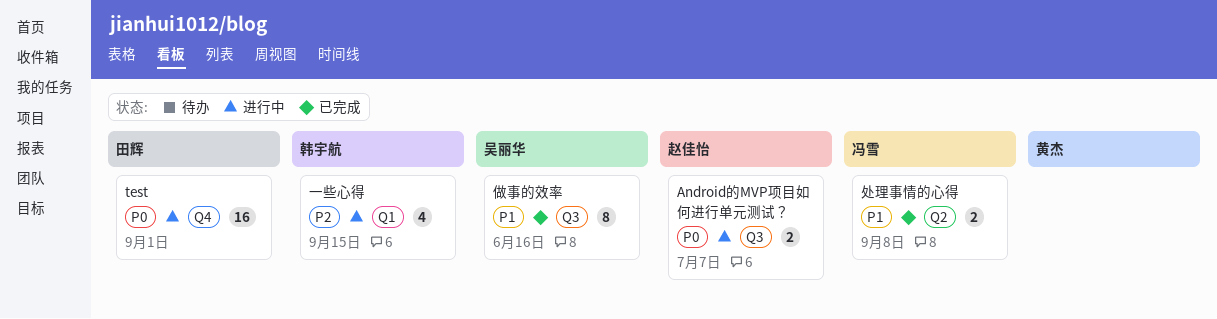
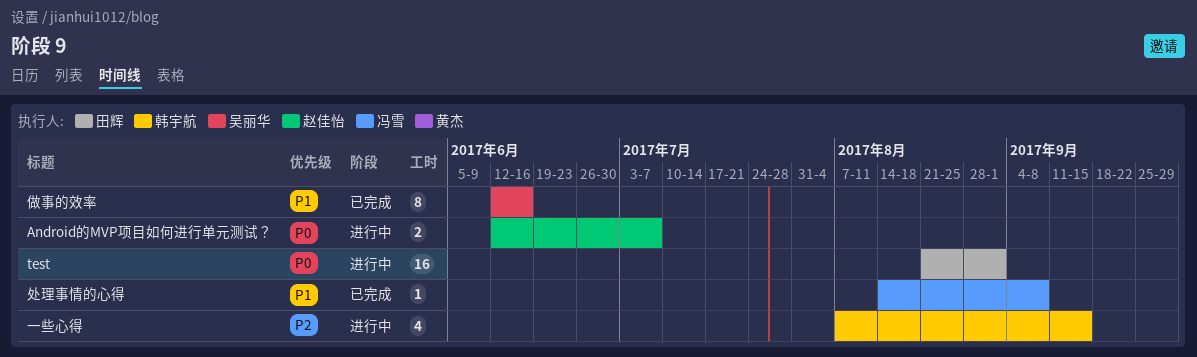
处理事情的心得, estimate: 2 -> 1

